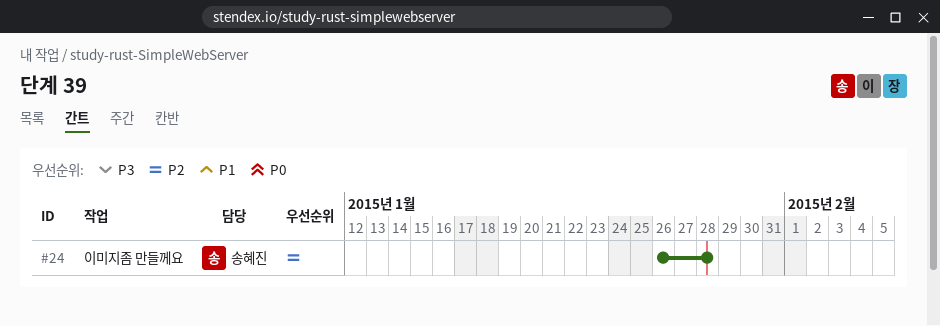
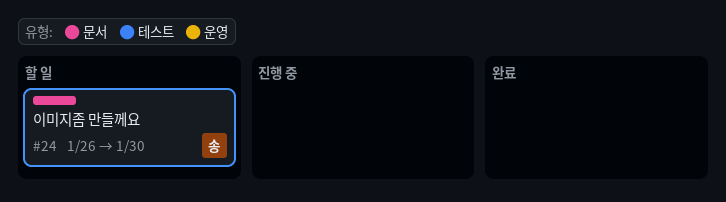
#24, due: Jan 28 -> Jan 30

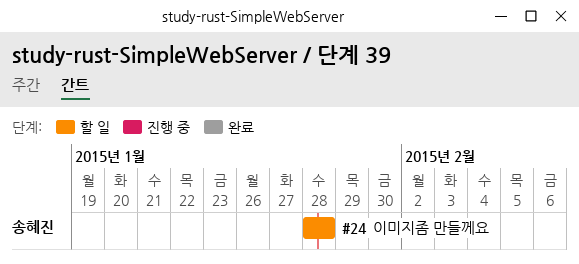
#24, start: Jan 26 -> Jan 28
#24, due: Jan 30 -> Jan 28

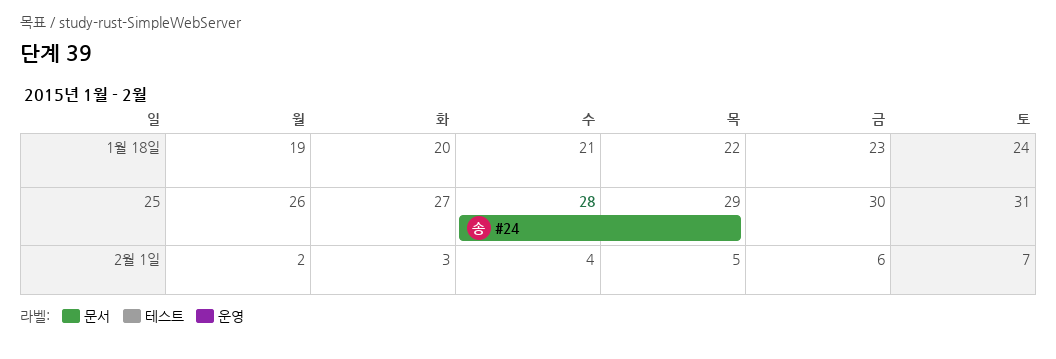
#24, due: Jan 28 -> Jan 29

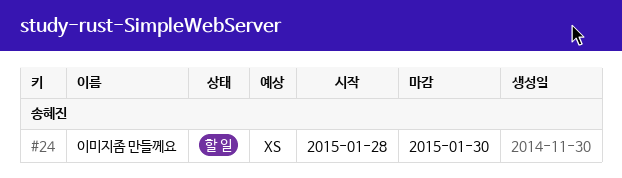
#24, due: Jan 29 -> Jan 30

